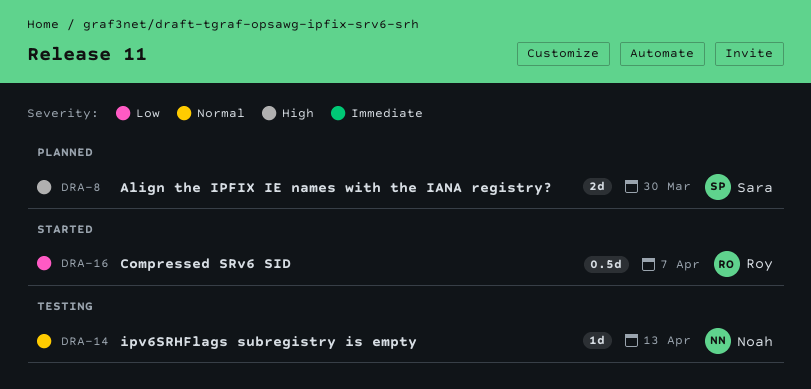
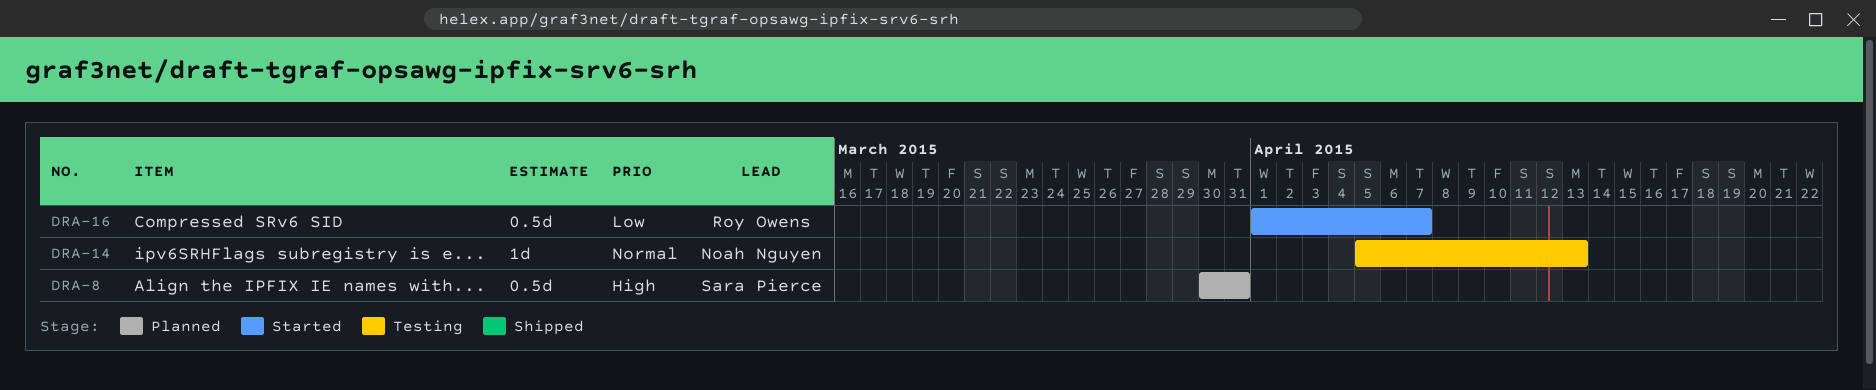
DRA-8, estimate: 2d -> 0.5d
DRA-8, due: Mar 30 -> Mar 31

